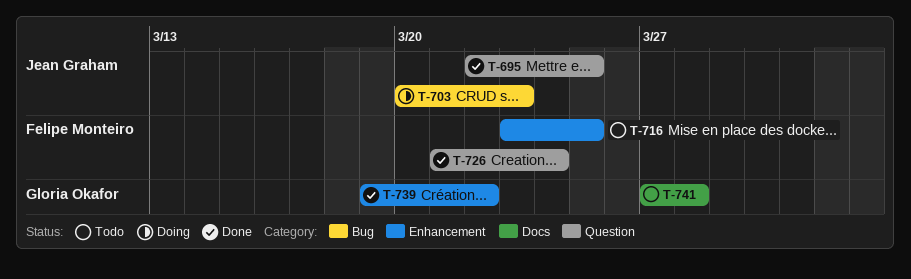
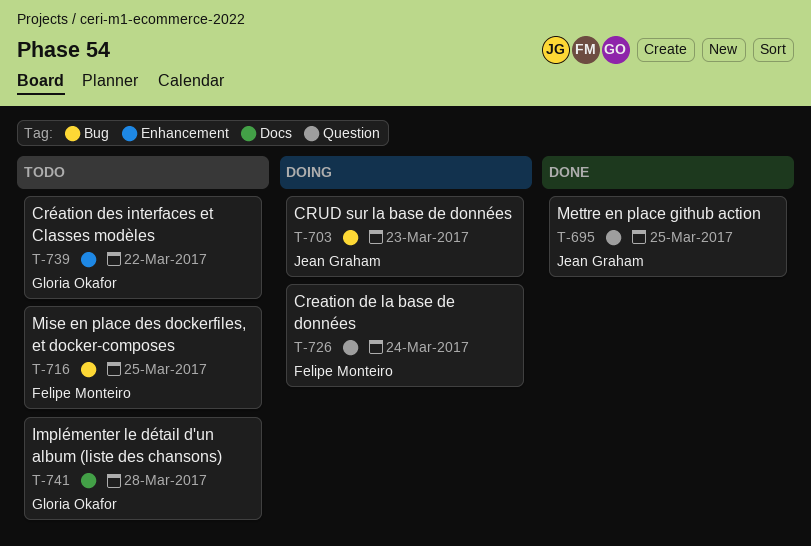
T-716, label: Enhancement -> Bug
T-726, status: Done -> Doing
T-739, status: Done -> Todo

